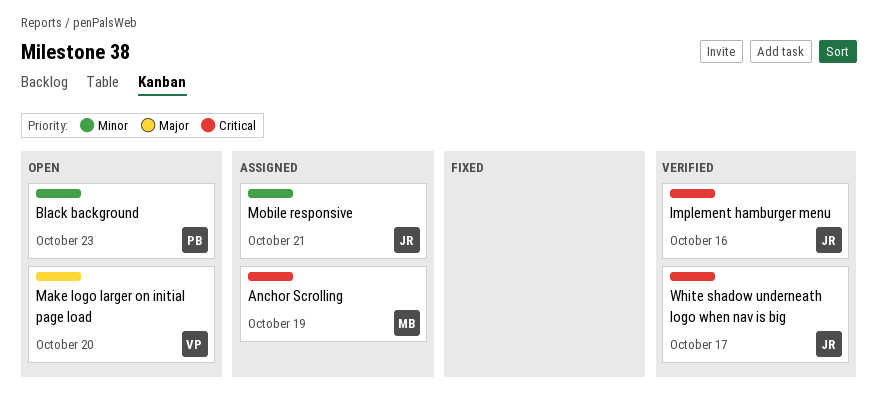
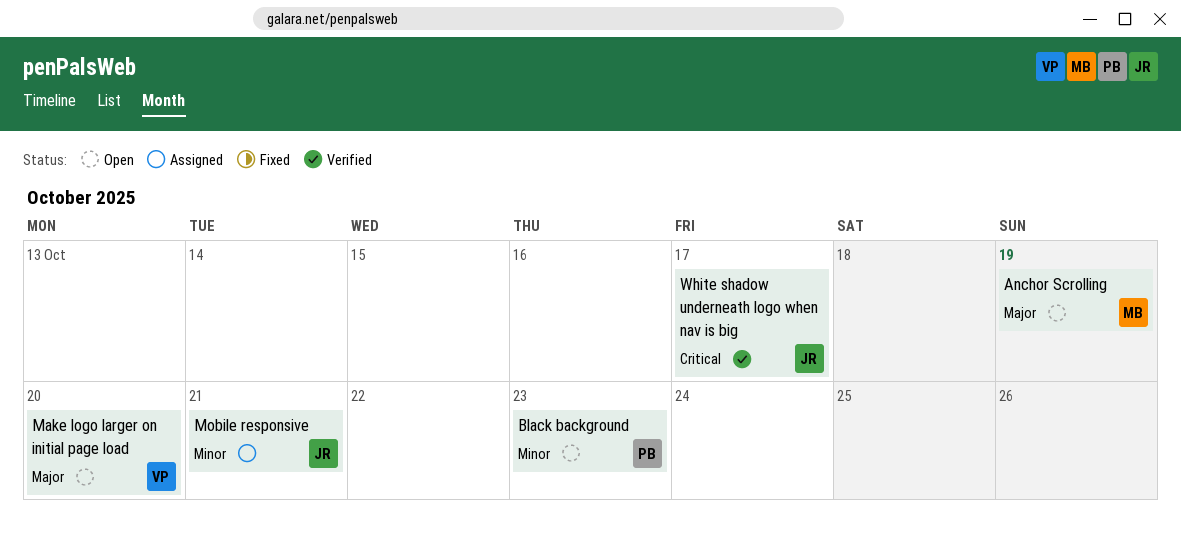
Anchor Scrolling, status: Assigned -> Open
Anchor Scrolling, priority: Critical -> Major
Implement hamburger menu: present -> none

